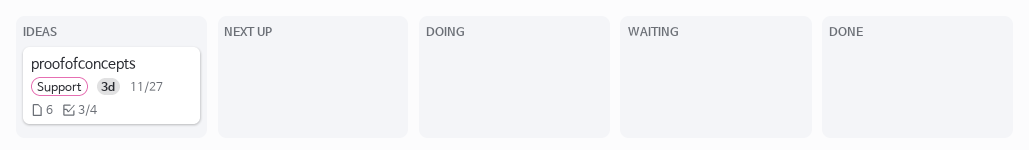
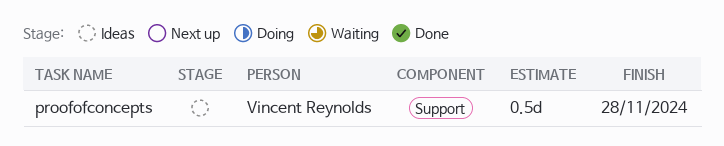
proofofconcepts, estimate: 3d -> 0.5d
proofofconcepts, due: Nov 27 -> Nov 28

